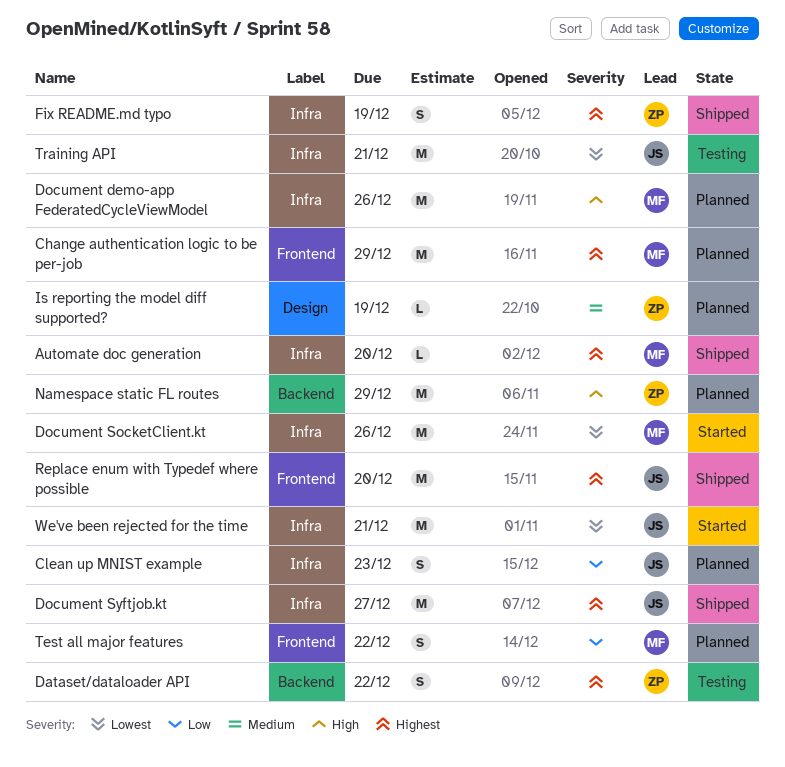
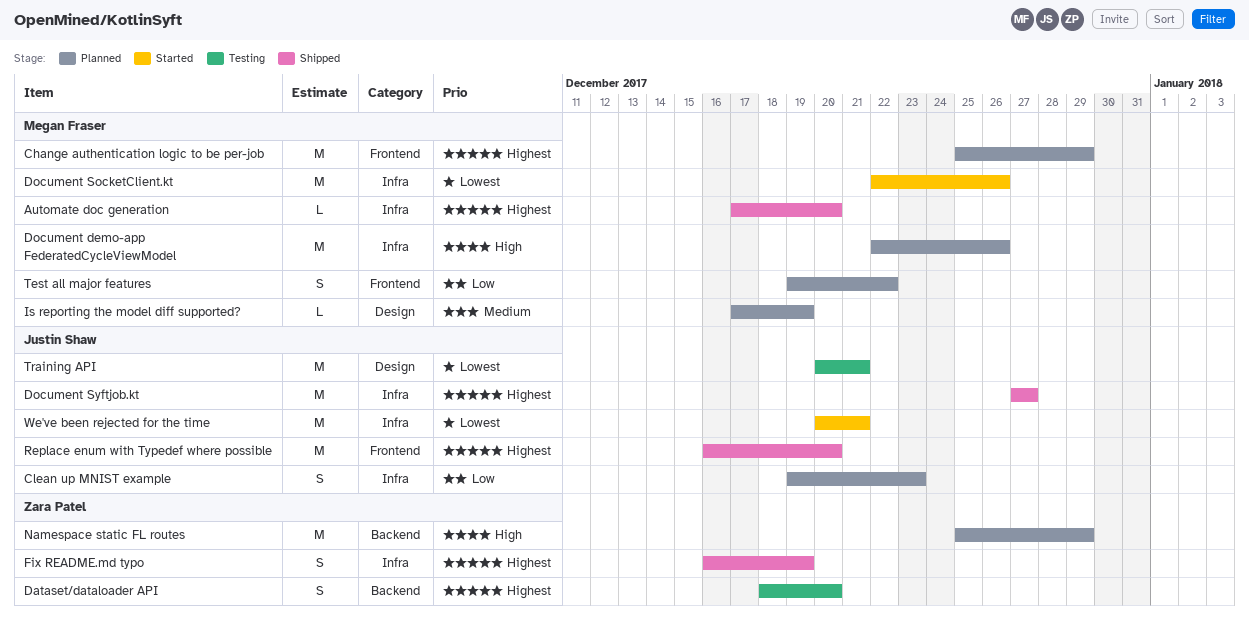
Dataset/dataloader API, due: Dec 22 -> Dec 20
Is reporting the model diff supported?, owner: Zara Patel -> Megan Fraser
Training API, label: Infra -> Design

